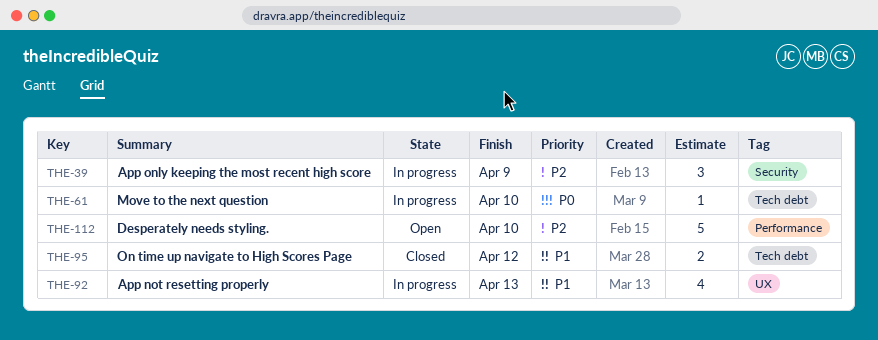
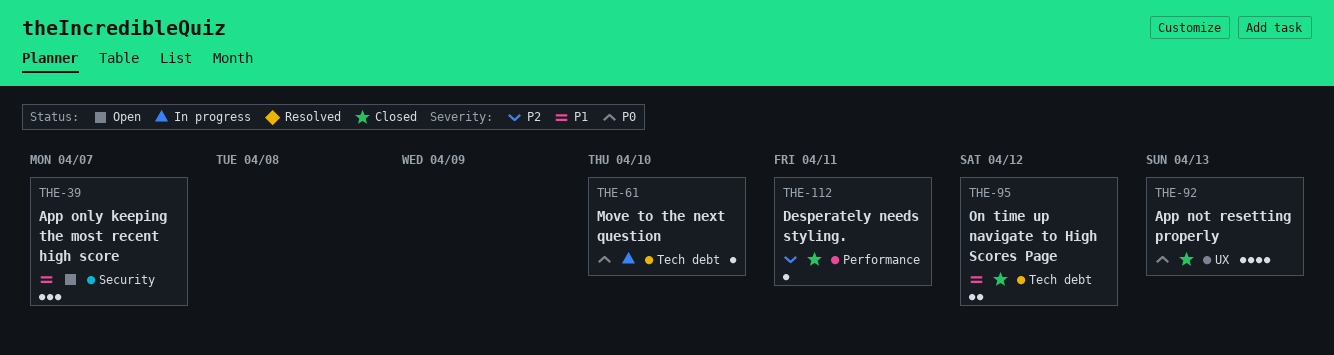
THE-39, status: In progress -> Open
THE-39, priority: P2 -> P1
THE-39, due: Apr 9 -> Apr 7
THE-92, status: In progress -> Closed
THE-92, priority: P1 -> P0
THE-112, status: Open -> Closed
THE-112, estimate: 5 -> 1
THE-112, due: Apr 10 -> Apr 11

